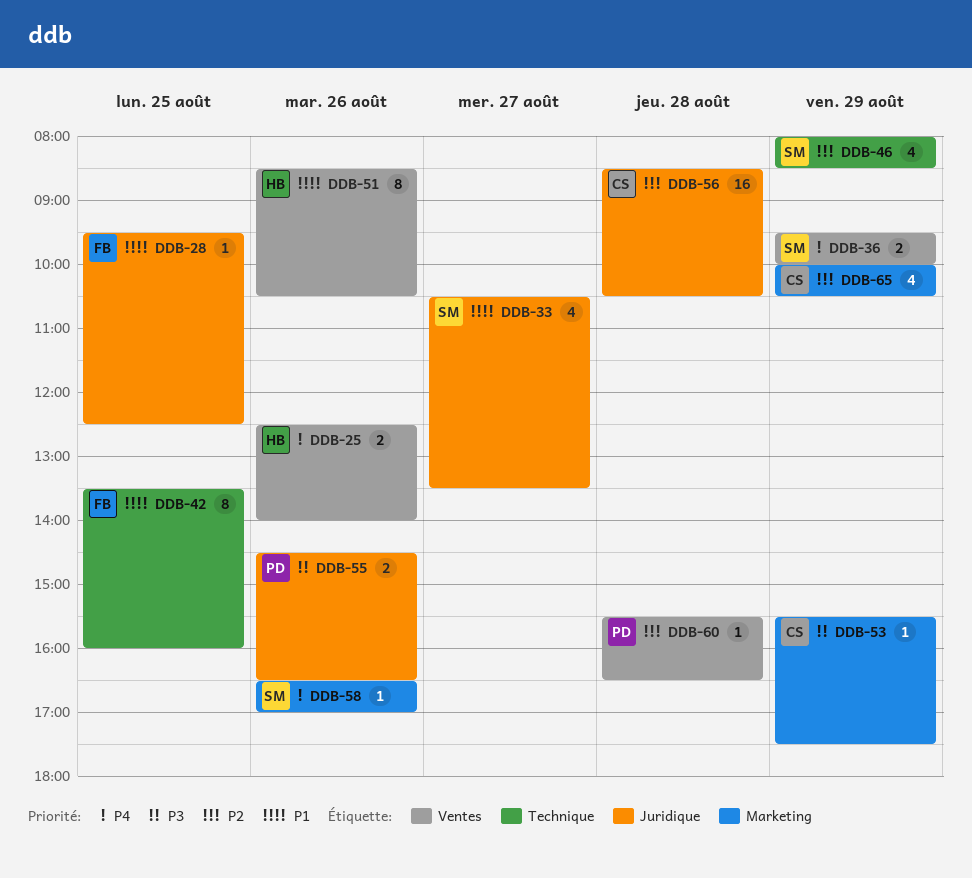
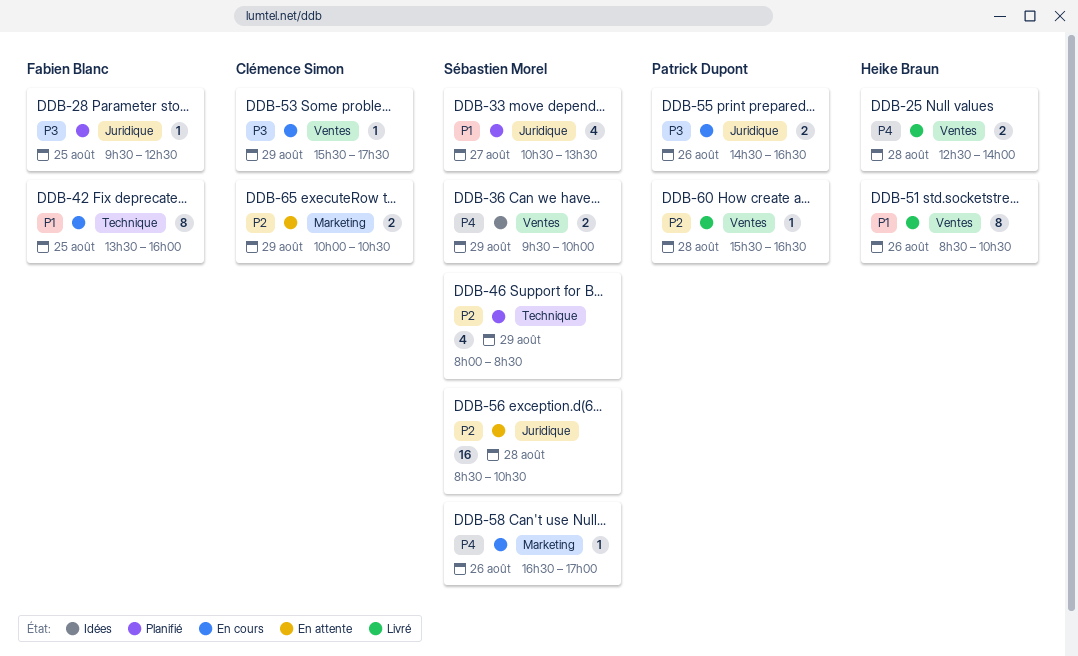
DDB-25, day: Aug 26 -> Aug 28
DDB-28, priority: P1 -> P3
DDB-53, label: Marketing -> Ventes
DDB-56, owner: Clémence Simon -> Sébastien Morel
DDB-65, estimate: 4 -> 2

